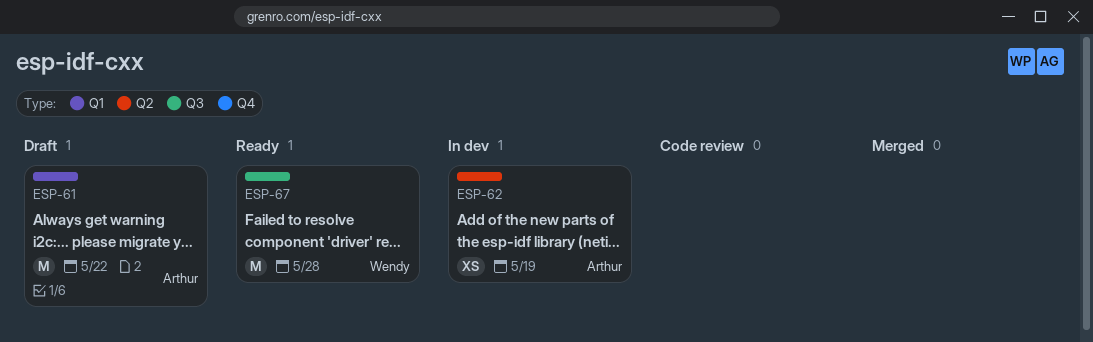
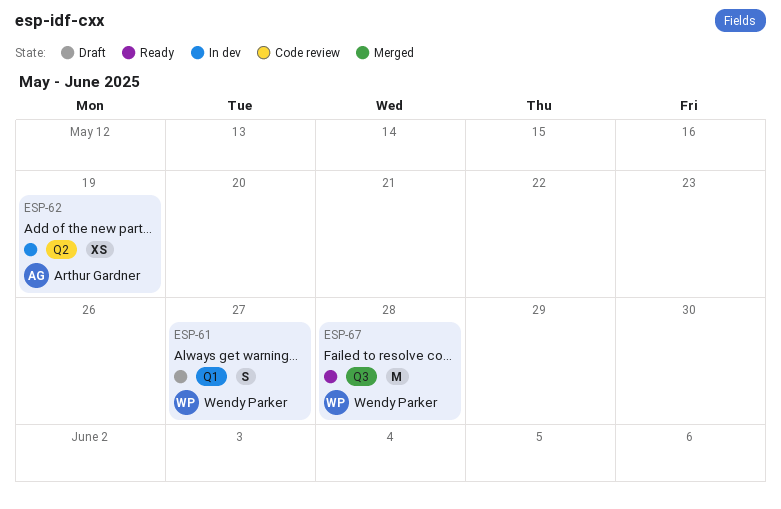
ESP-61, owner: Arthur Gardner -> Wendy Parker
ESP-61, estimate: M -> S
ESP-61, due: May 22 -> May 27

